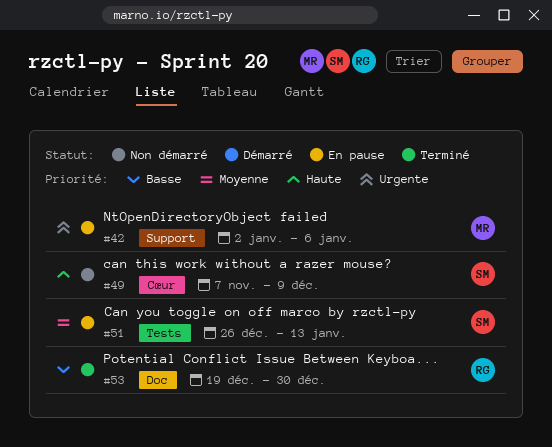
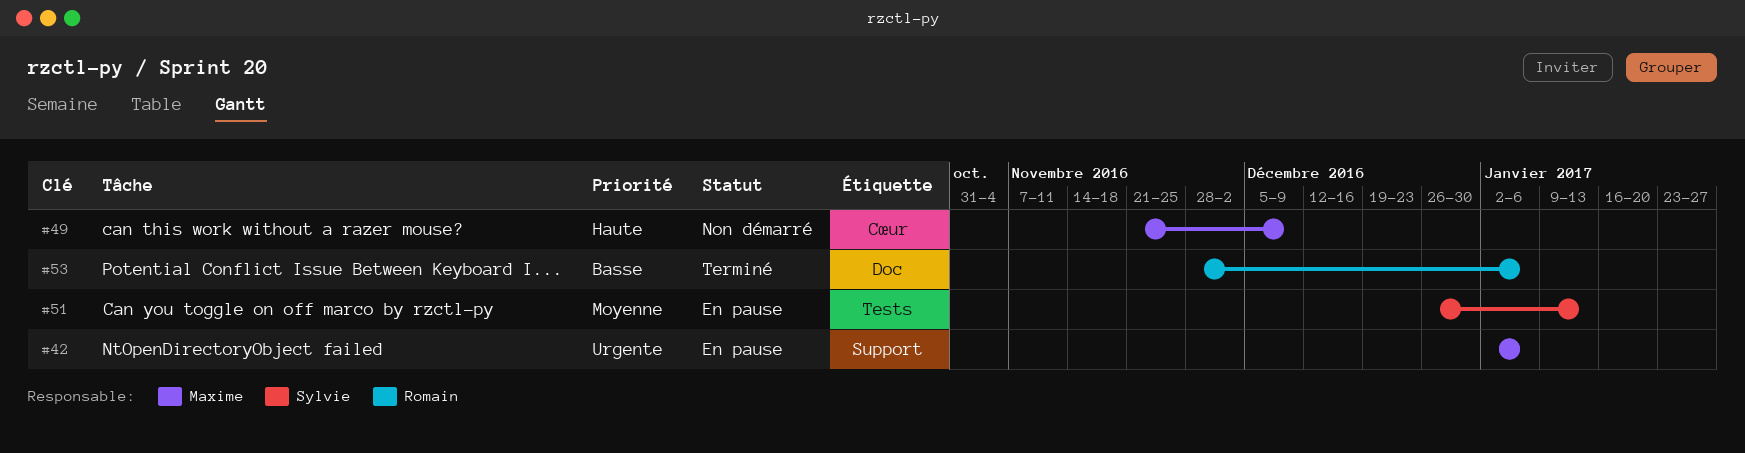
#49, owner: Sylvie -> Maxime
#49, start: Nov 7 -> Nov 21
#53, start: Dec 19 -> Nov 28
#53, due: Dec 30 -> Jan 6

